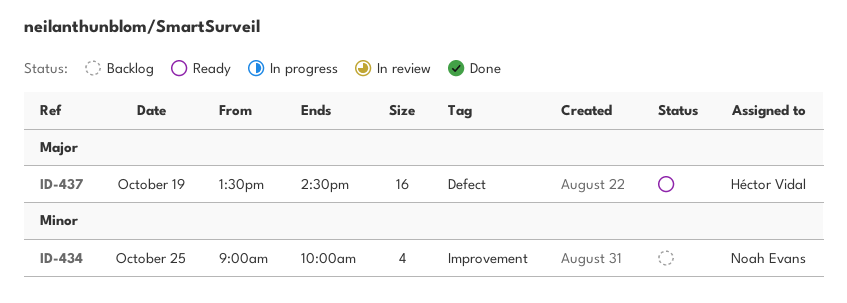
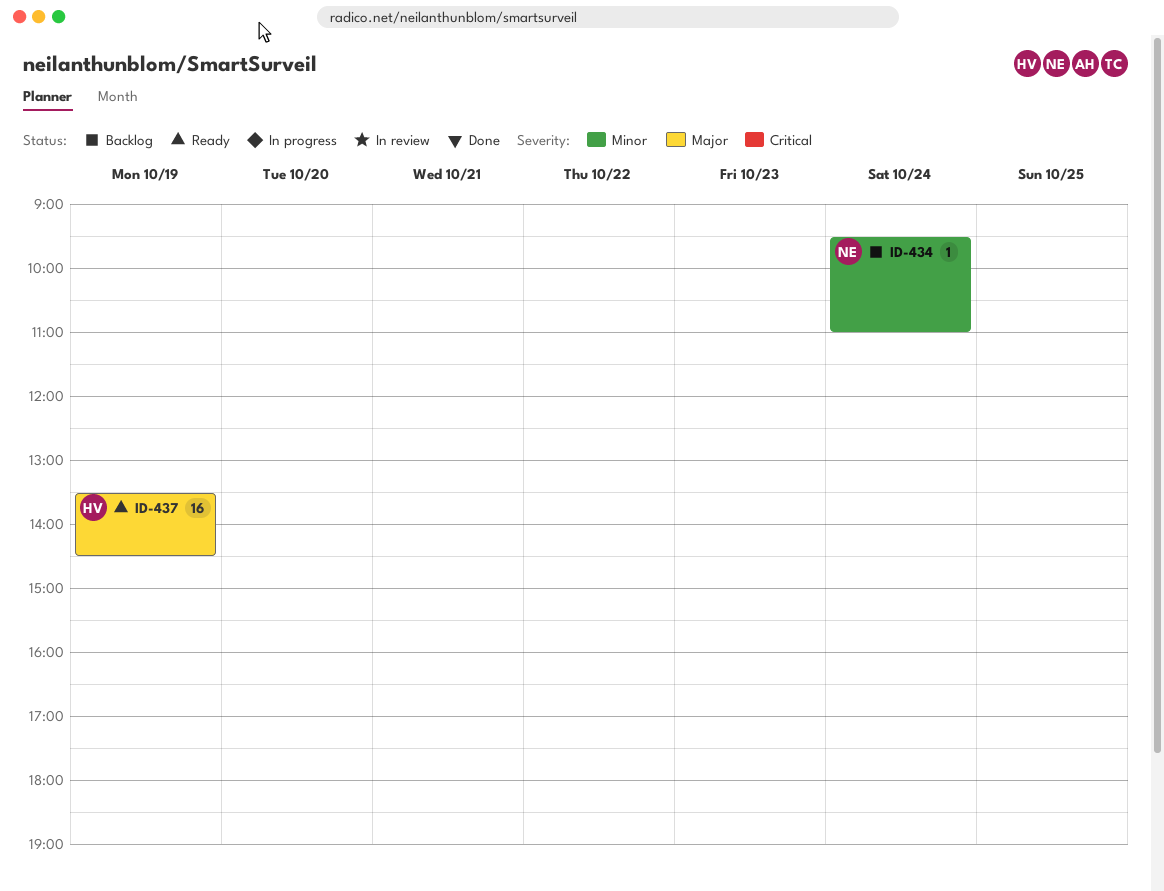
ID-434, estimate: 4 -> 1
ID-434, day: Oct 25 -> Oct 24
ID-434, begins: 09:00 -> 09:30
ID-434, ends: 10:00 -> 11:00

